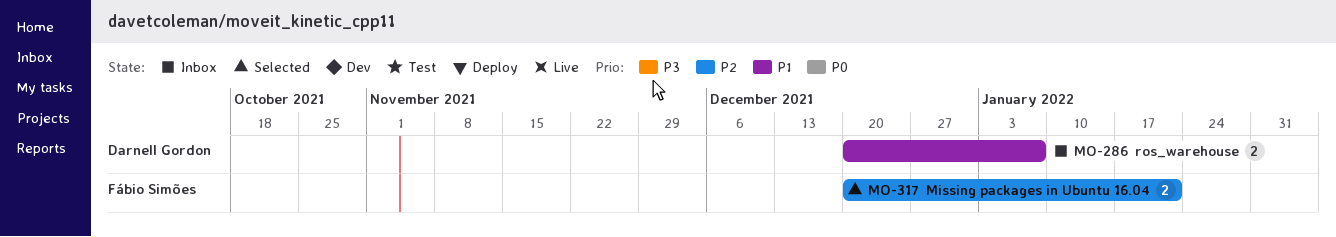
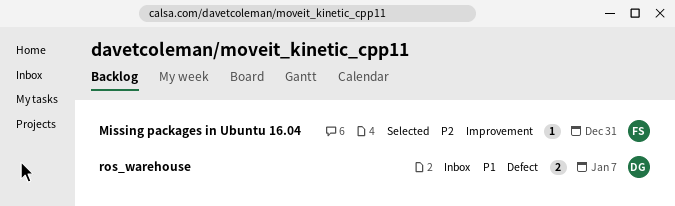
Missing packages in Ubuntu 16.04, estimate: 2 -> 1
Missing packages in Ubuntu 16.04, due: Jan 21 -> Dec 31

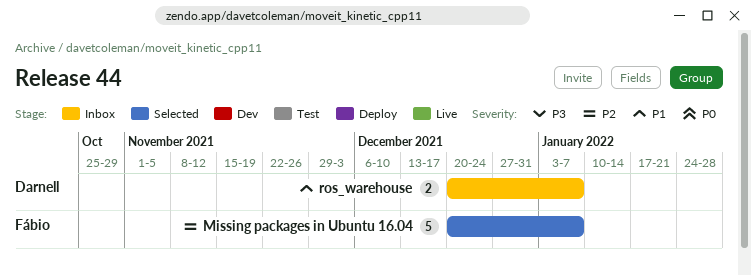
Missing packages in Ubuntu 16.04, estimate: 1 -> 5
Missing packages in Ubuntu 16.04, due: Dec 31 -> Jan 7

